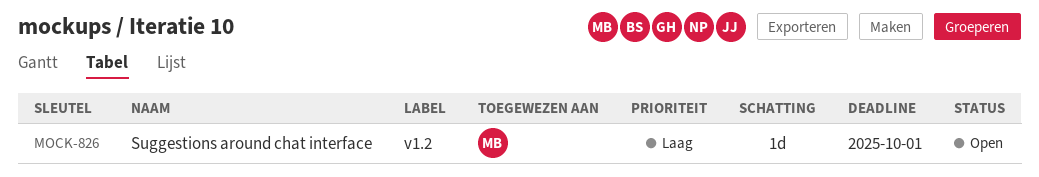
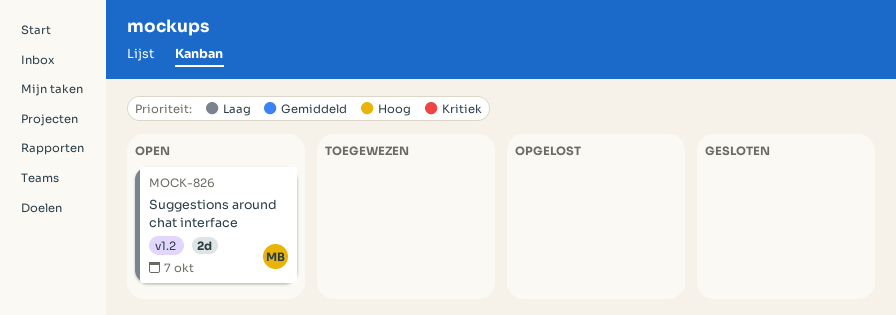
MOCK-826, estimate: 1d -> 2d
MOCK-826, due: Oct 1 -> Oct 7

